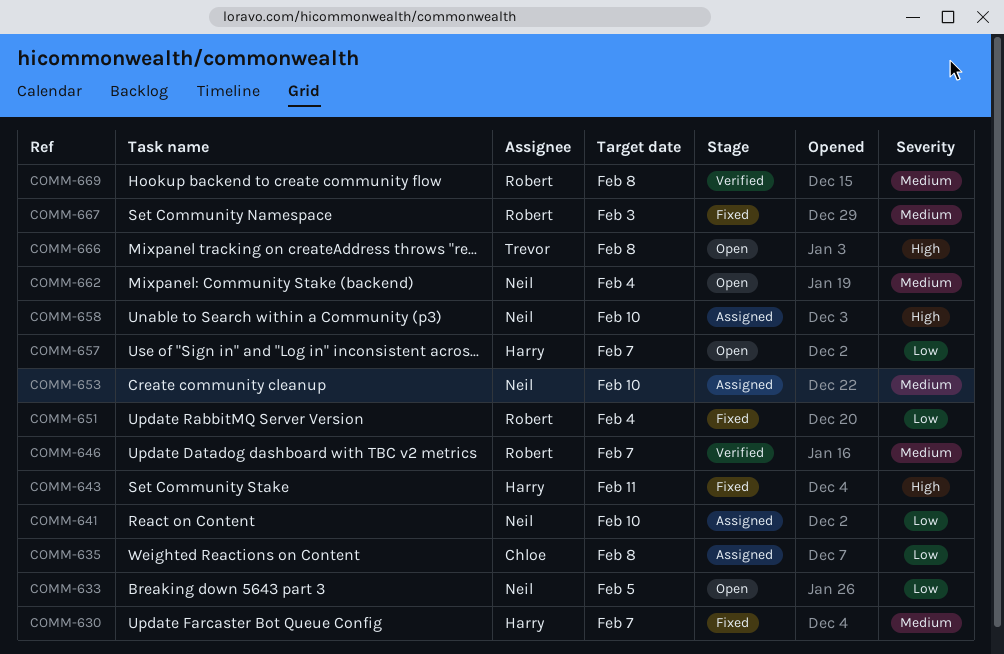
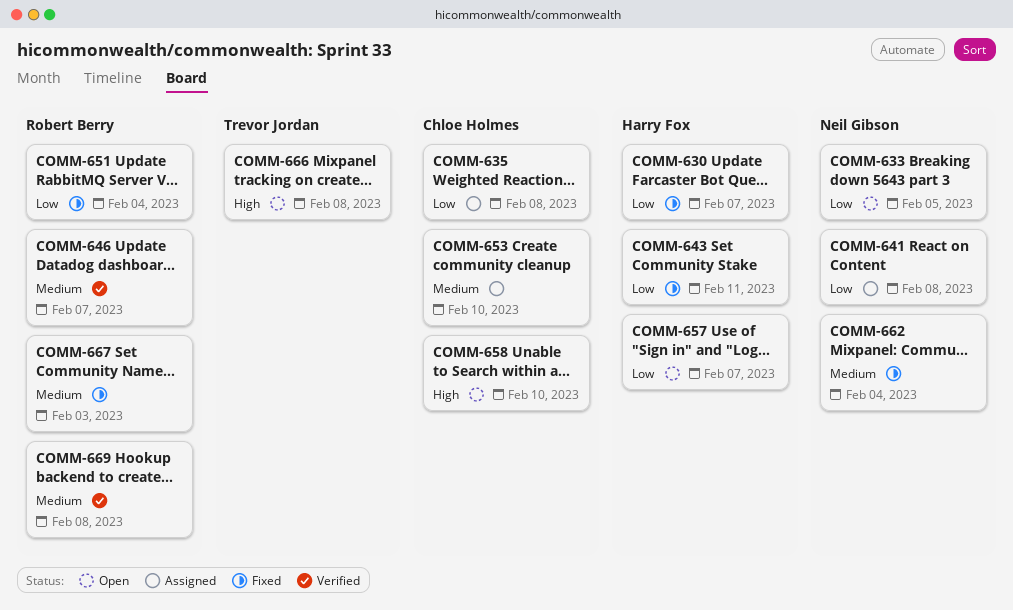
COMM-630, priority: Medium -> Low
COMM-641, due: Feb 10 -> Feb 8
COMM-643, priority: High -> Low
COMM-653, owner: Neil Gibson -> Chloe Holmes
COMM-658, status: Assigned -> Open
COMM-658, owner: Neil Gibson -> Chloe Holmes
COMM-662, status: Open -> Fixed

